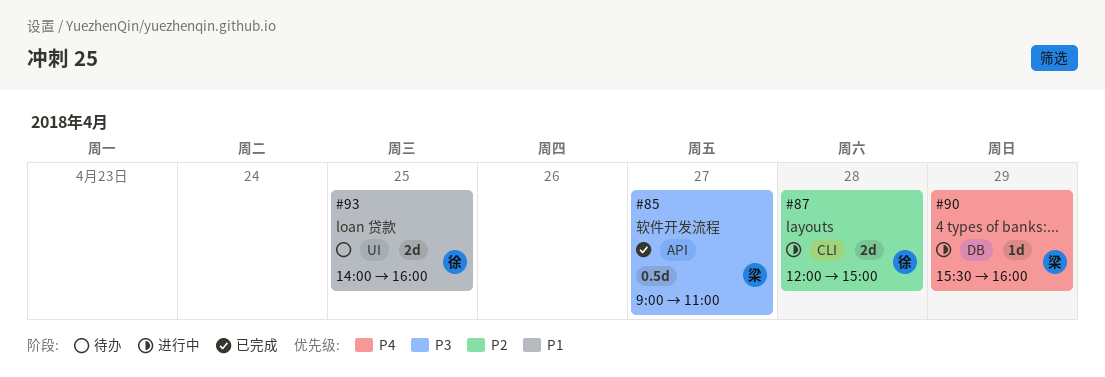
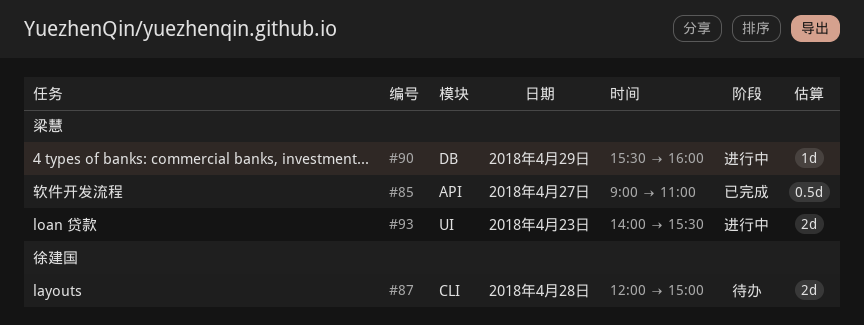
#87, status: 进行中 -> 待办
#93, status: 待办 -> 进行中
#93, owner: 徐建国 -> 梁慧
#93, day: Apr 25 -> Apr 23
#93, ends: 16:00 -> 15:30

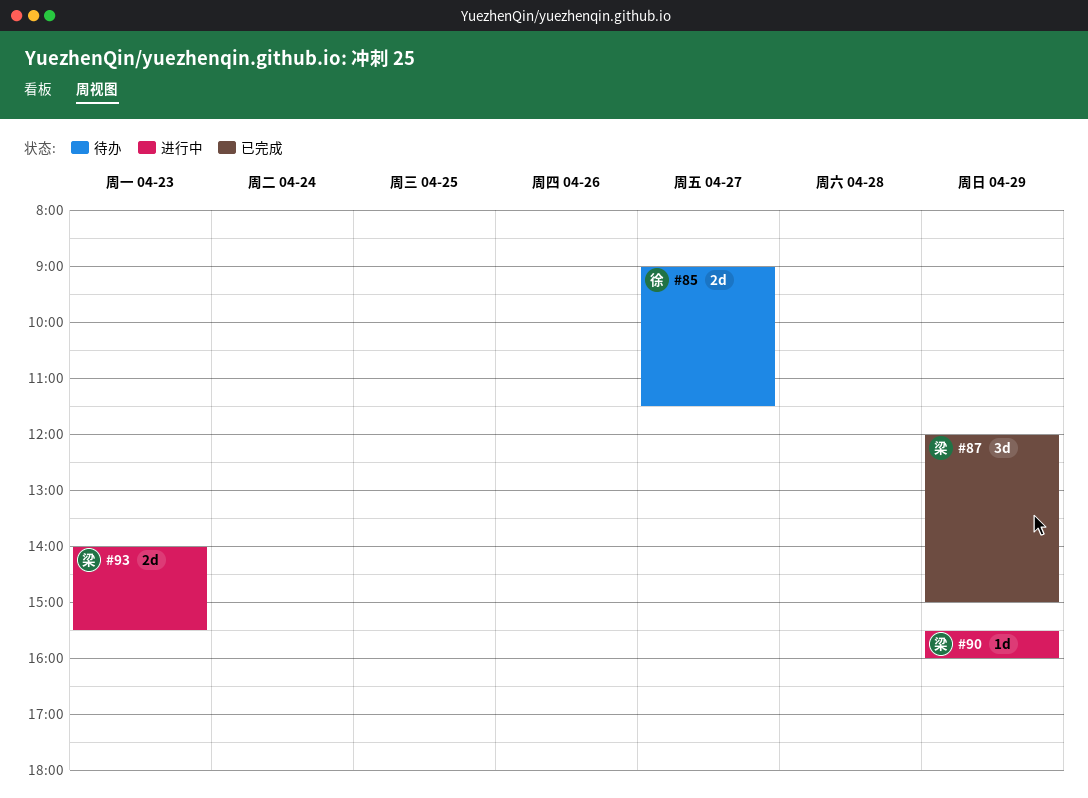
#85, status: 已完成 -> 待办
#85, owner: 梁慧 -> 徐建国
#85, estimate: 0.5d -> 2d
#85, ends: 11:00 -> 11:30
#87, status: 待办 -> 已完成
#87, owner: 徐建国 -> 梁慧
#87, estimate: 2d -> 3d
#87, day: Apr 28 -> Apr 29

